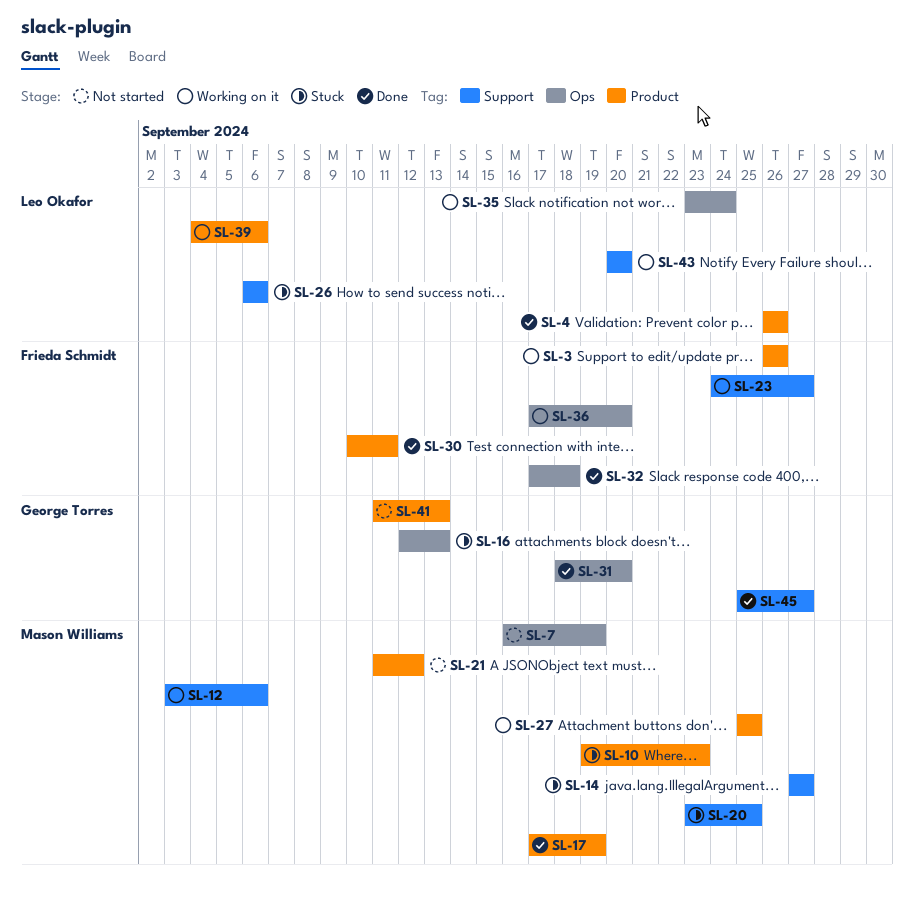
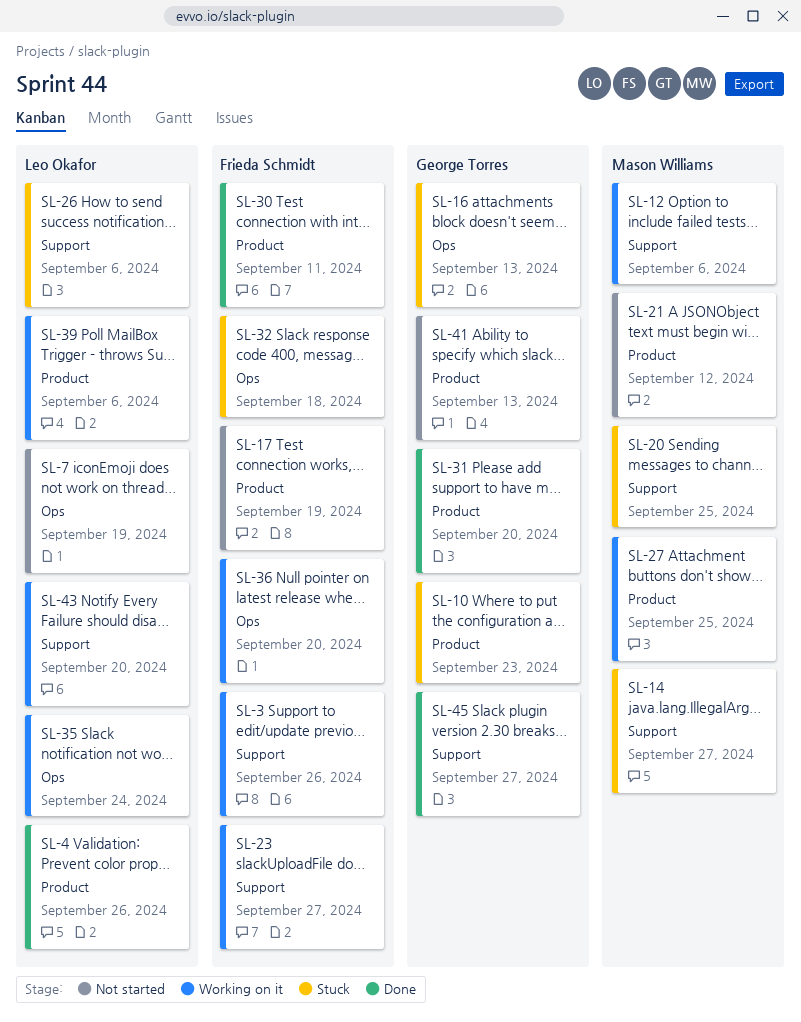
SL-3, label: Product -> Support
SL-7, owner: Mason Williams -> Leo Okafor
SL-10, owner: Mason Williams -> George Torres
SL-17, status: Done -> Not started
SL-17, owner: Mason Williams -> Frieda Schmidt
SL-31, label: Ops -> Product
SL-32, status: Done -> Stuck

